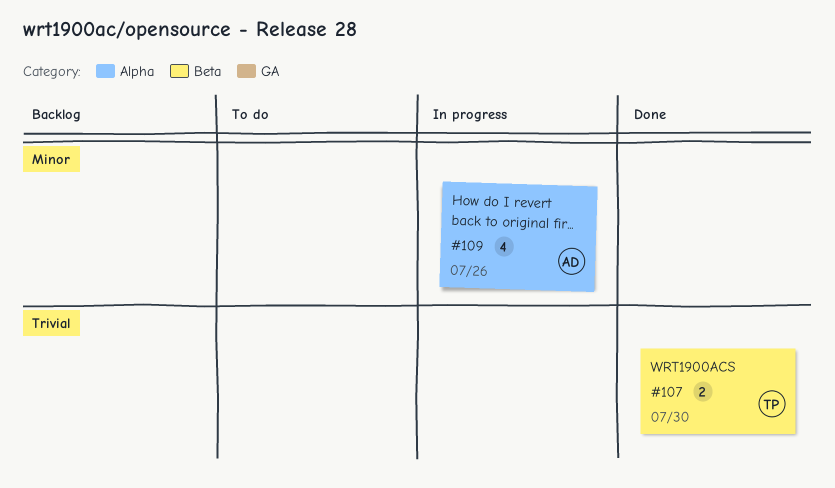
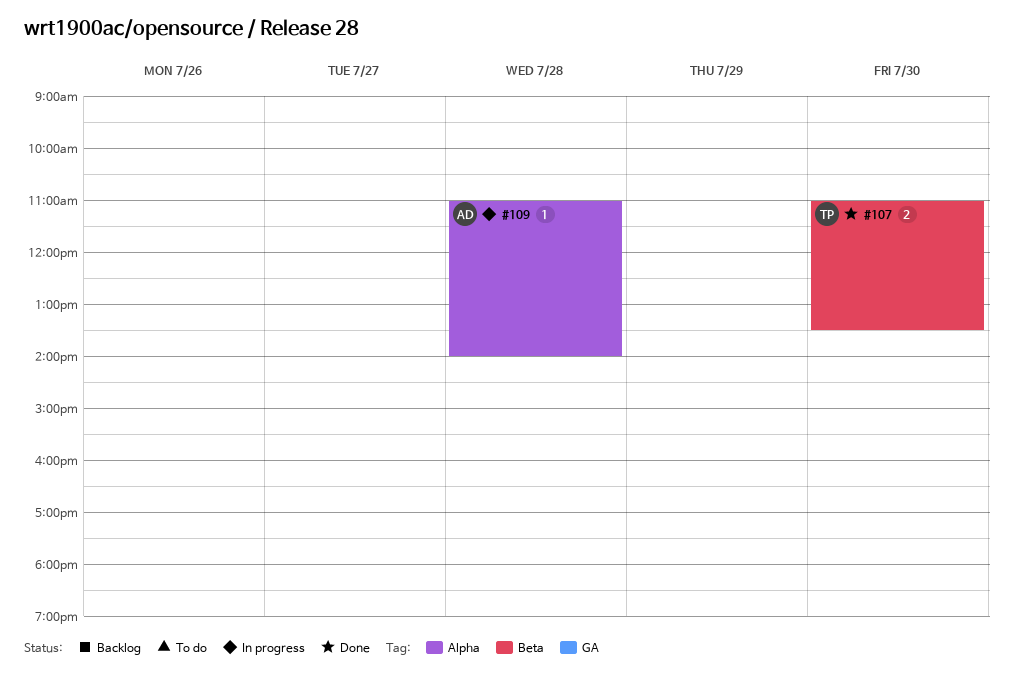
#109, estimate: 4 -> 1
#109, day: Jul 26 -> Jul 28

